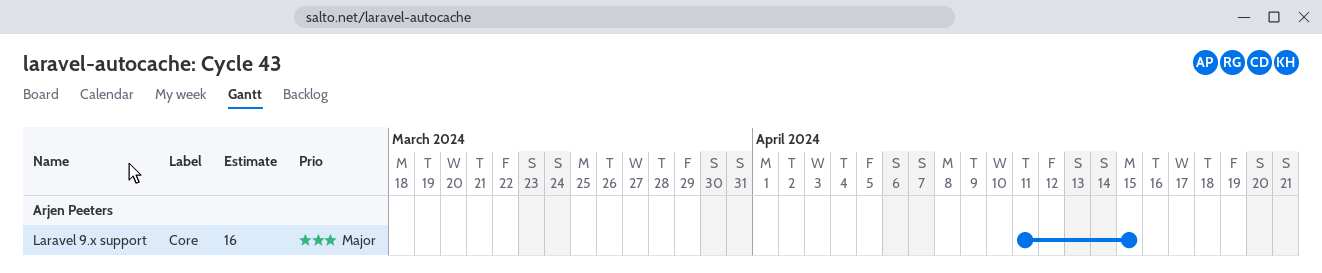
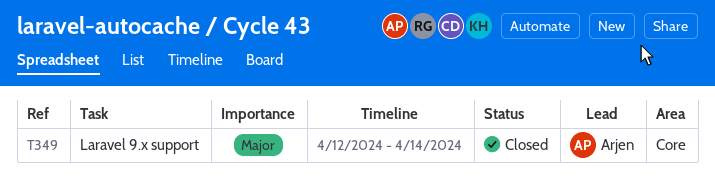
Laravel 9.x support, start: Apr 11 -> Apr 12
Laravel 9.x support, due: Apr 15 -> Apr 14

